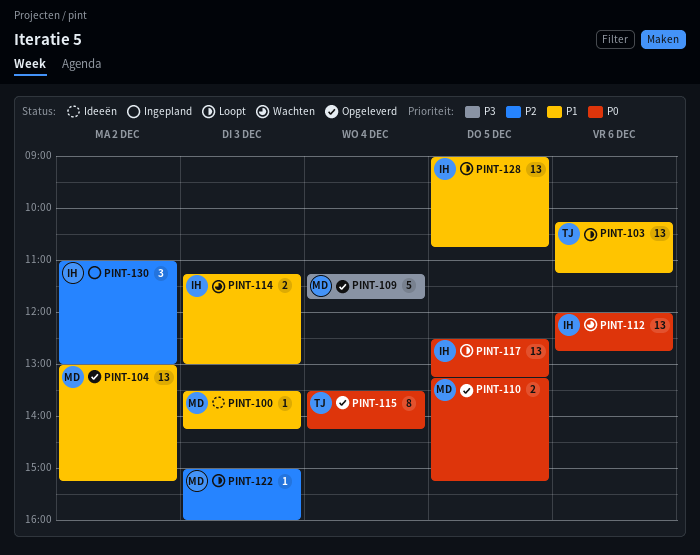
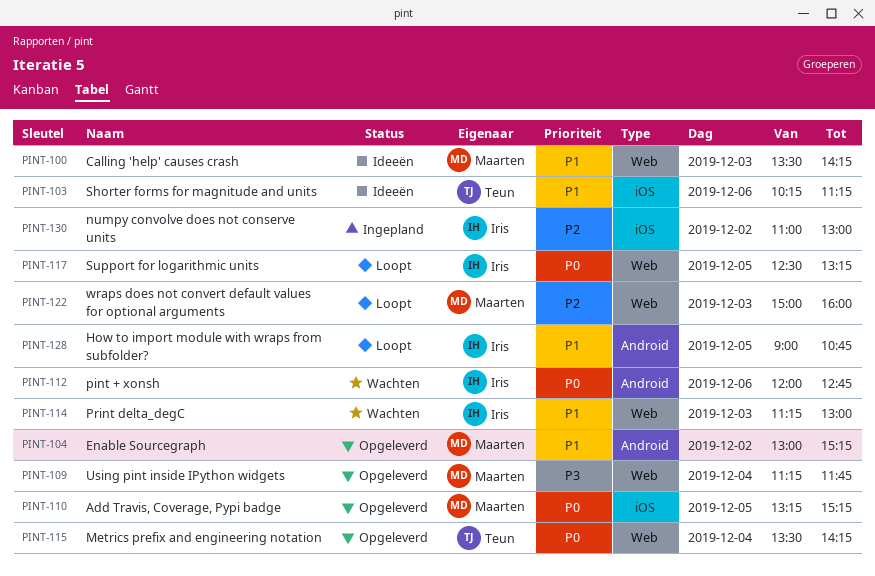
PINT-103, status: Loopt -> Ideeën

